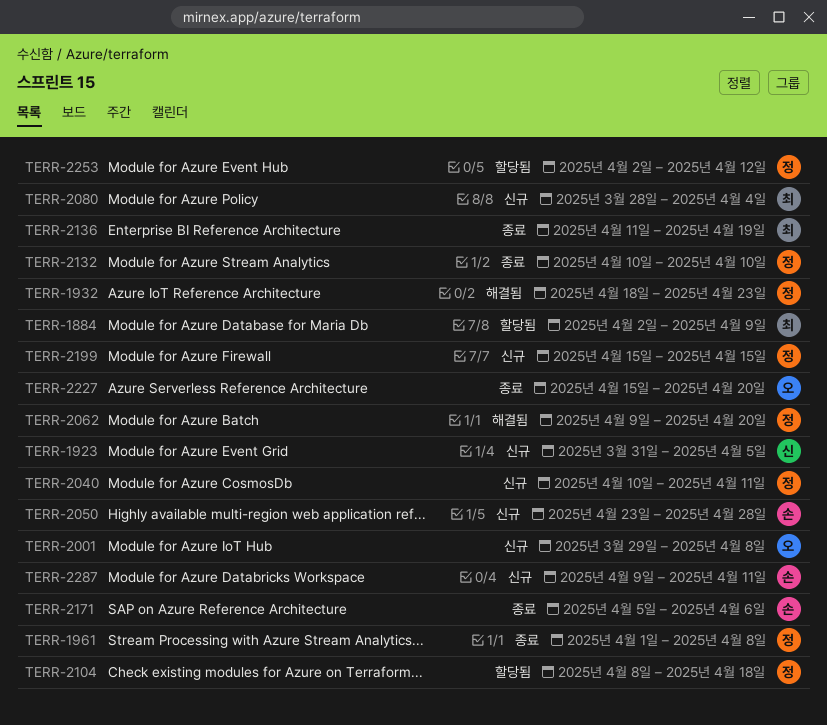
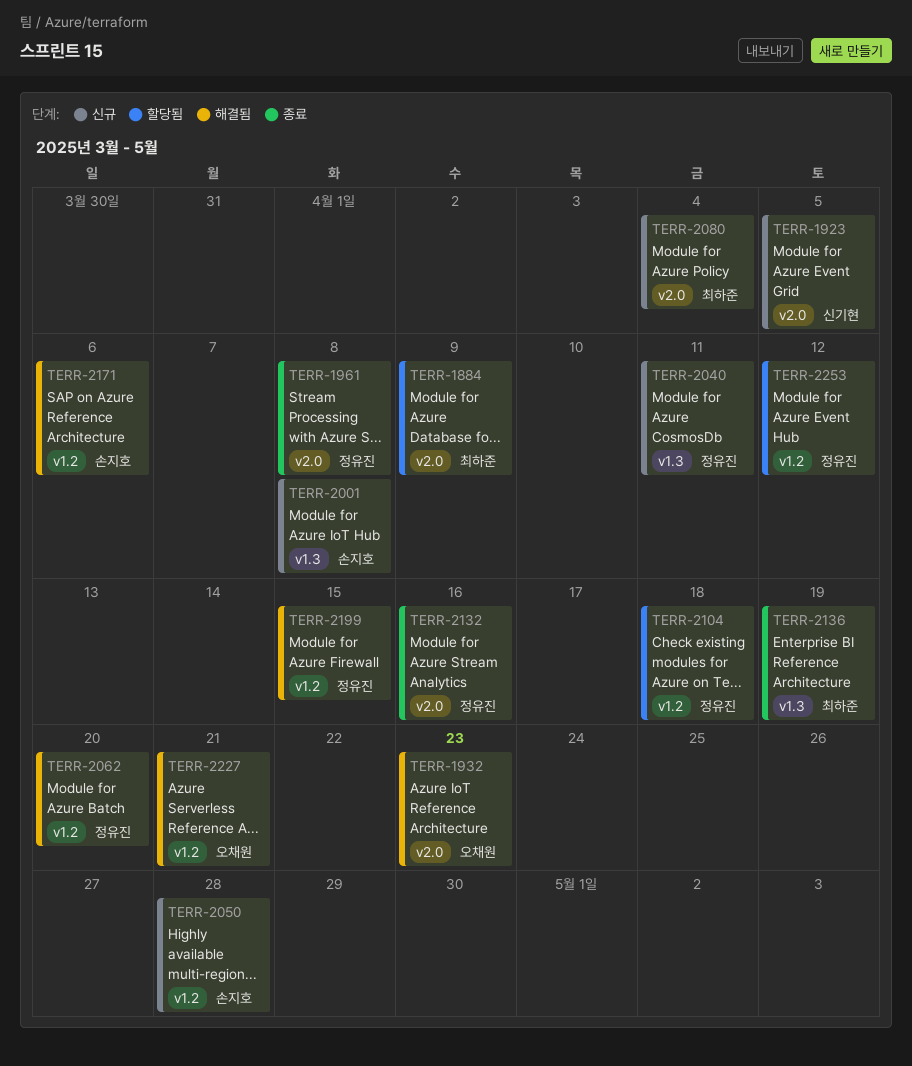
TERR-1932, owner: 정유진 -> 오채원
TERR-2001, owner: 오채원 -> 손지호
TERR-2132, due: Apr 10 -> Apr 16
TERR-2171, status: 종료 -> 해결됨
TERR-2199, status: 신규 -> 해결됨
TERR-2227, status: 종료 -> 해결됨
TERR-2227, due: Apr 20 -> Apr 21
TERR-2287: present -> none

